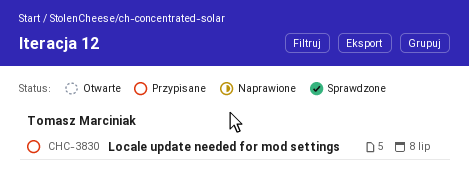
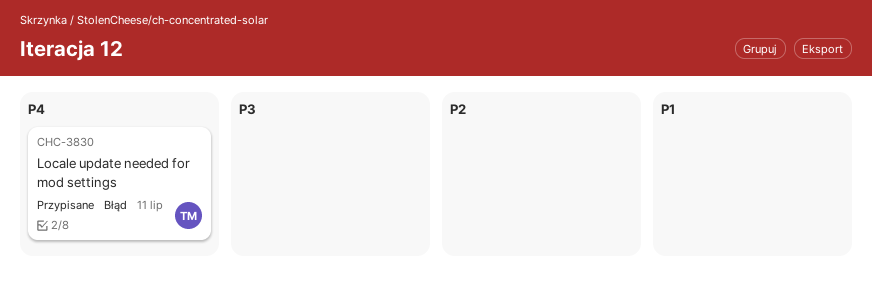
CHC-3830, due: Jul 8 -> Jul 11

